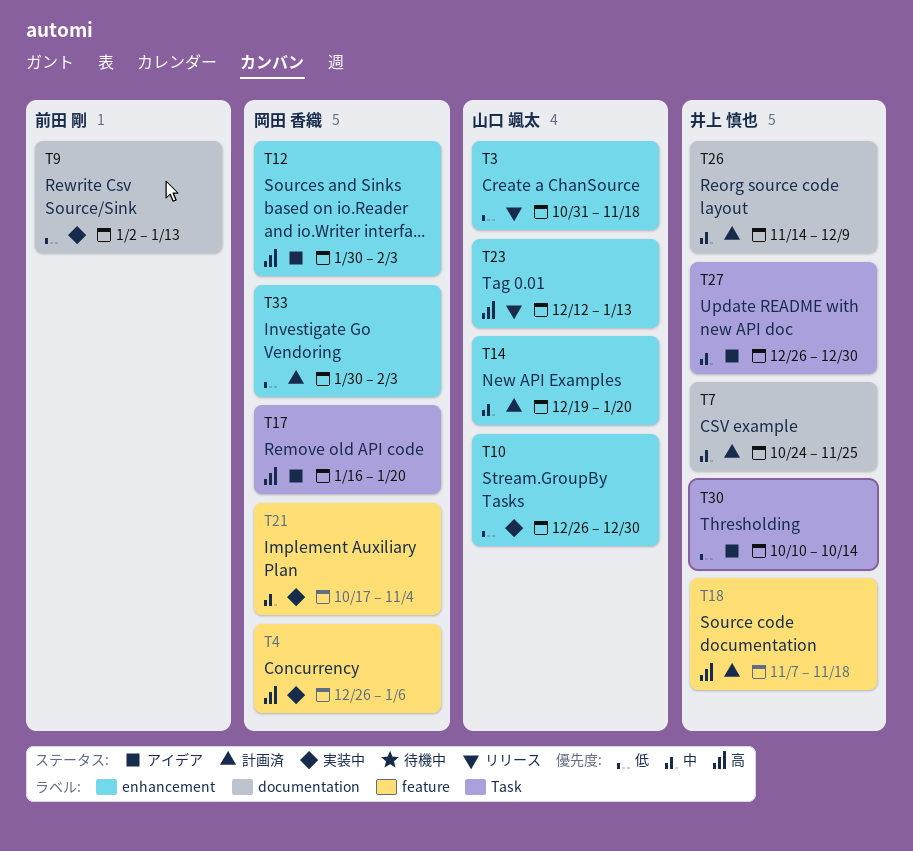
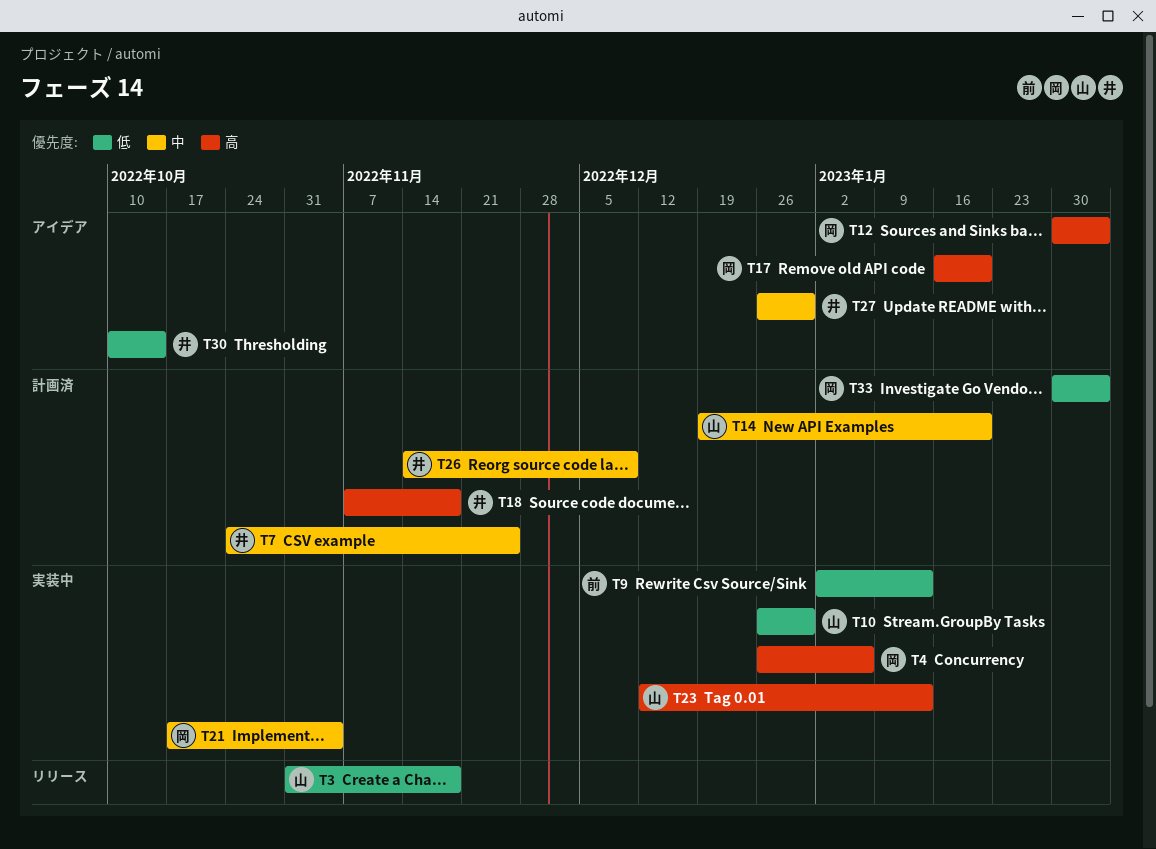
T23, status: リリース -> 実装中

